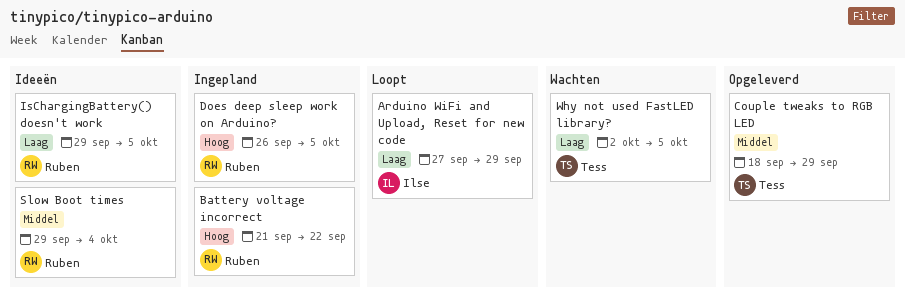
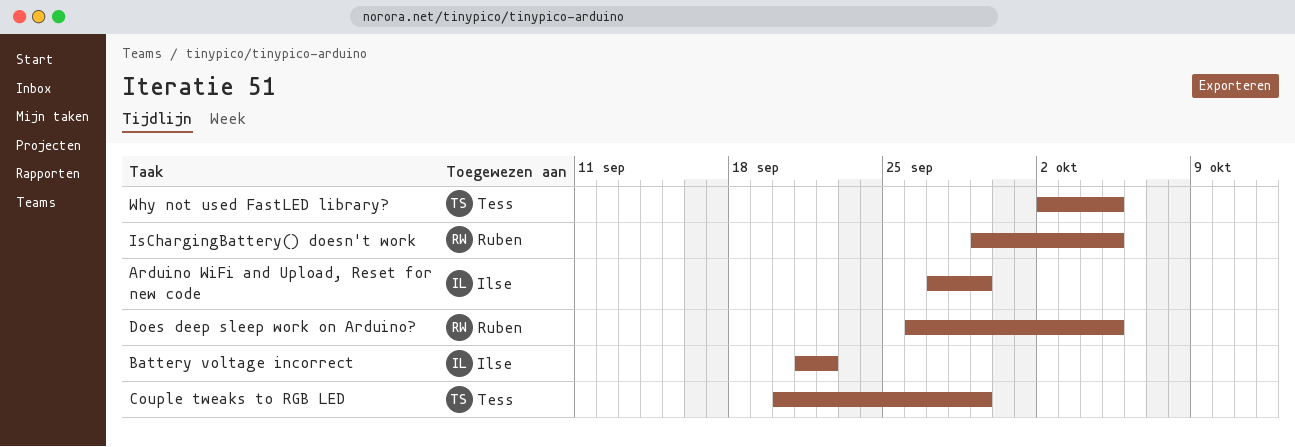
Battery voltage incorrect, owner: Ruben -> Ilse
Couple tweaks to RGB LED, start: Sep 18 -> Sep 20
Slow Boot times: present -> none

